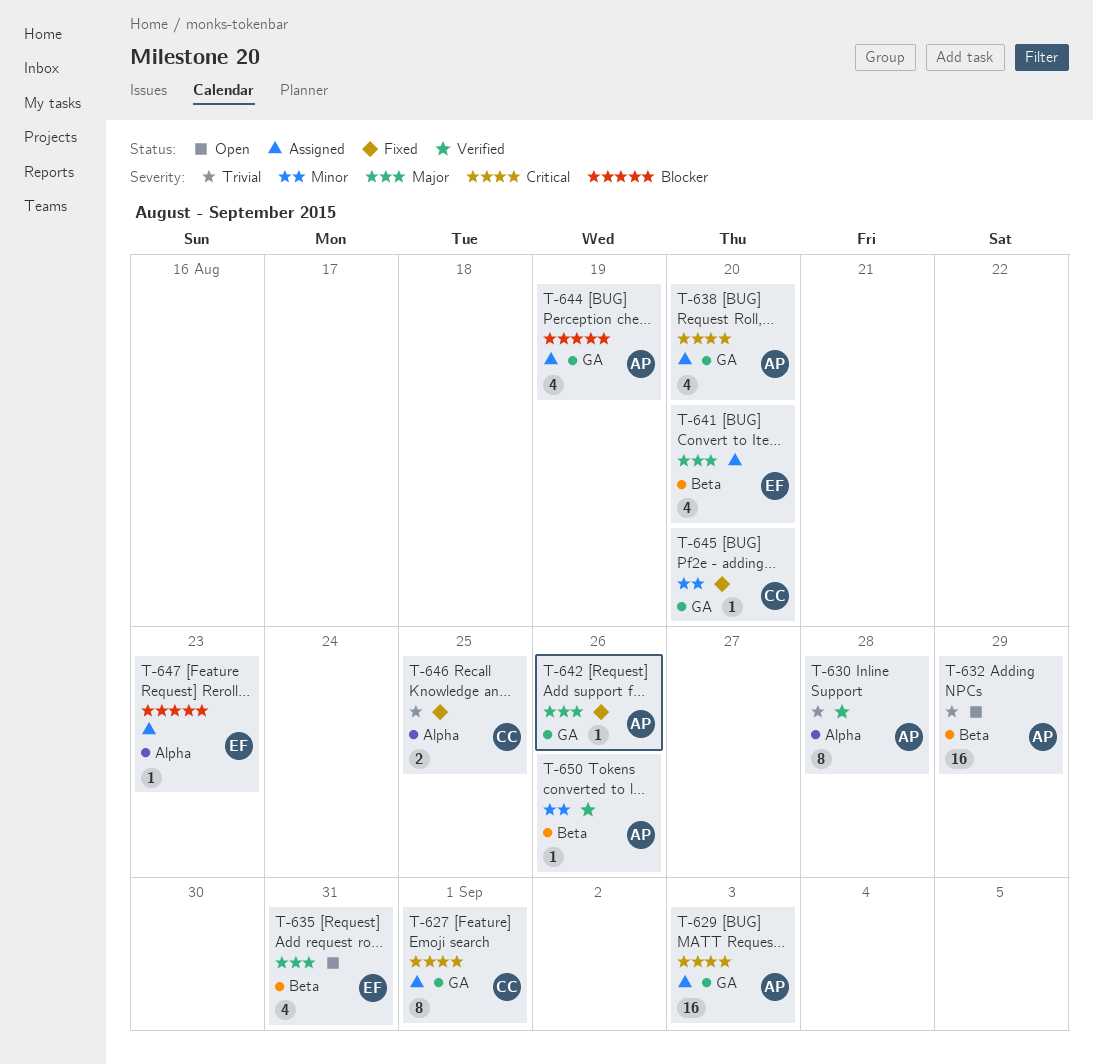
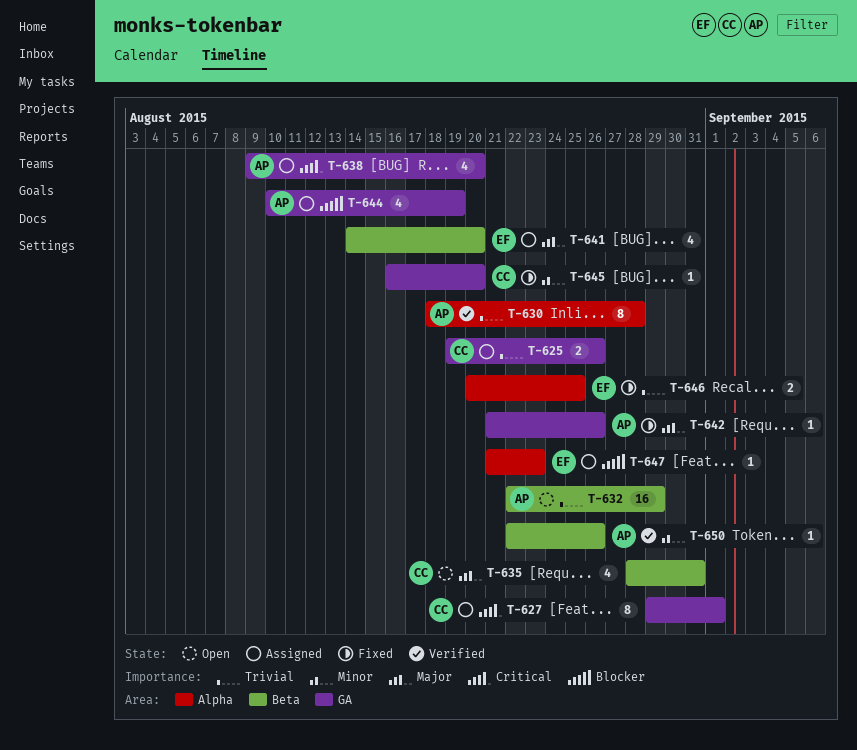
T-625: none -> present
T-629: present -> none
T-635, owner: EF -> CC
T-646, owner: CC -> EF

